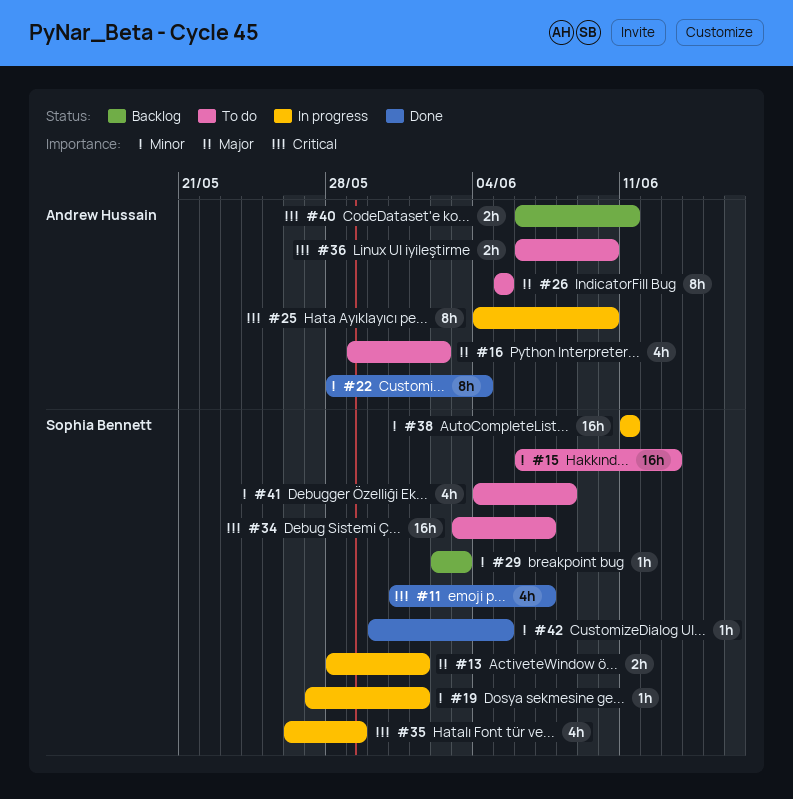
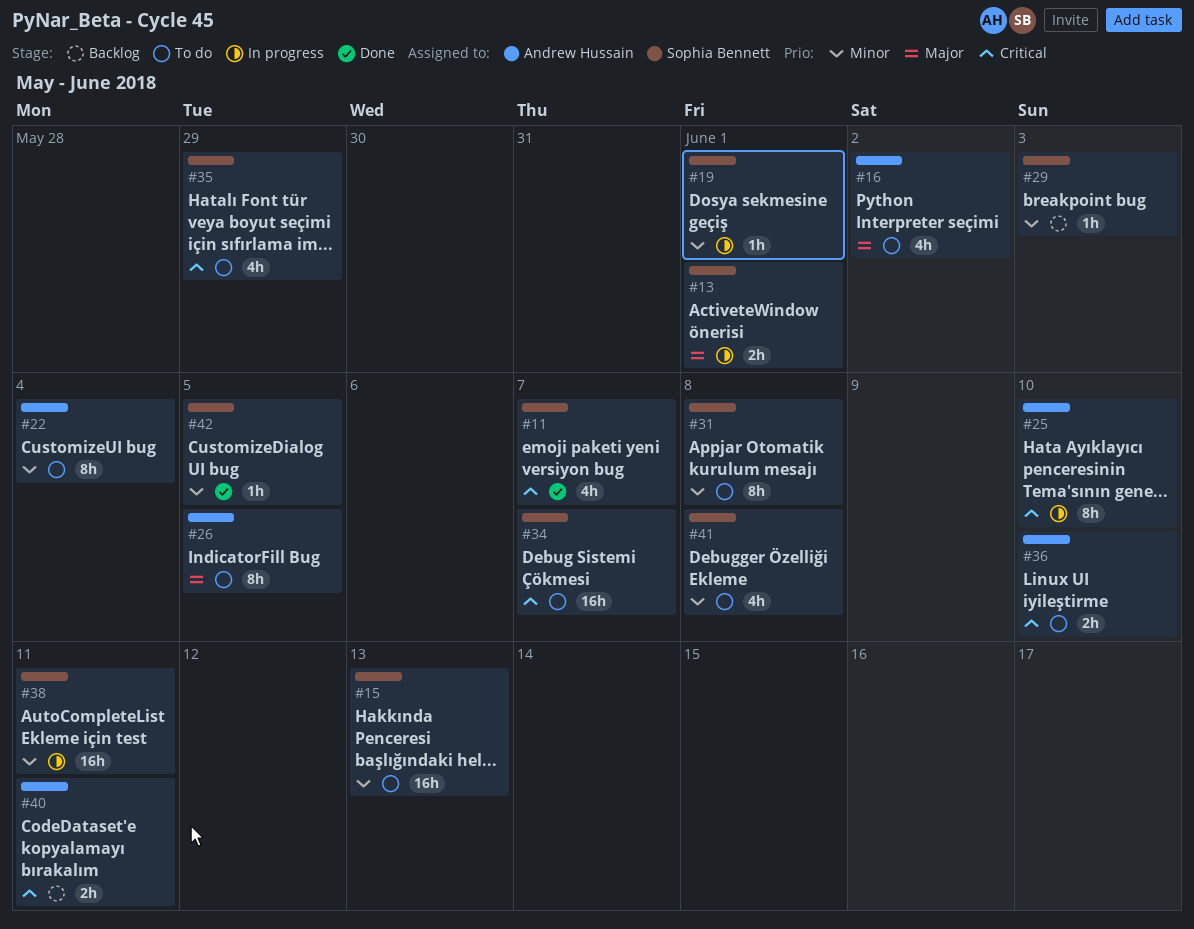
#22, status: Done -> To do
#31: none -> present
#35, status: In progress -> To do

